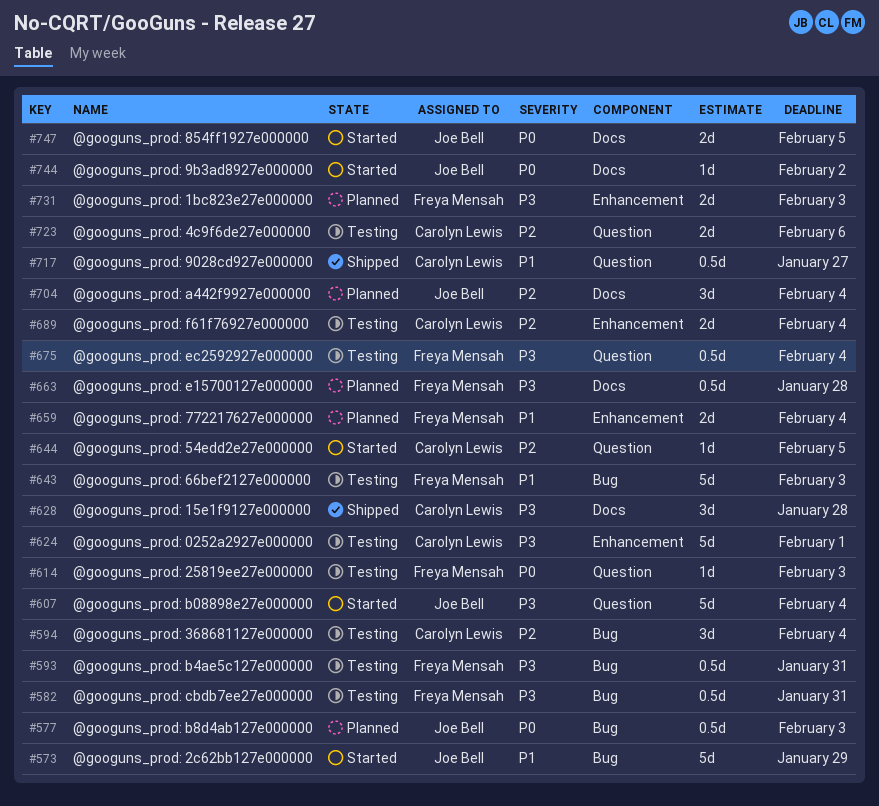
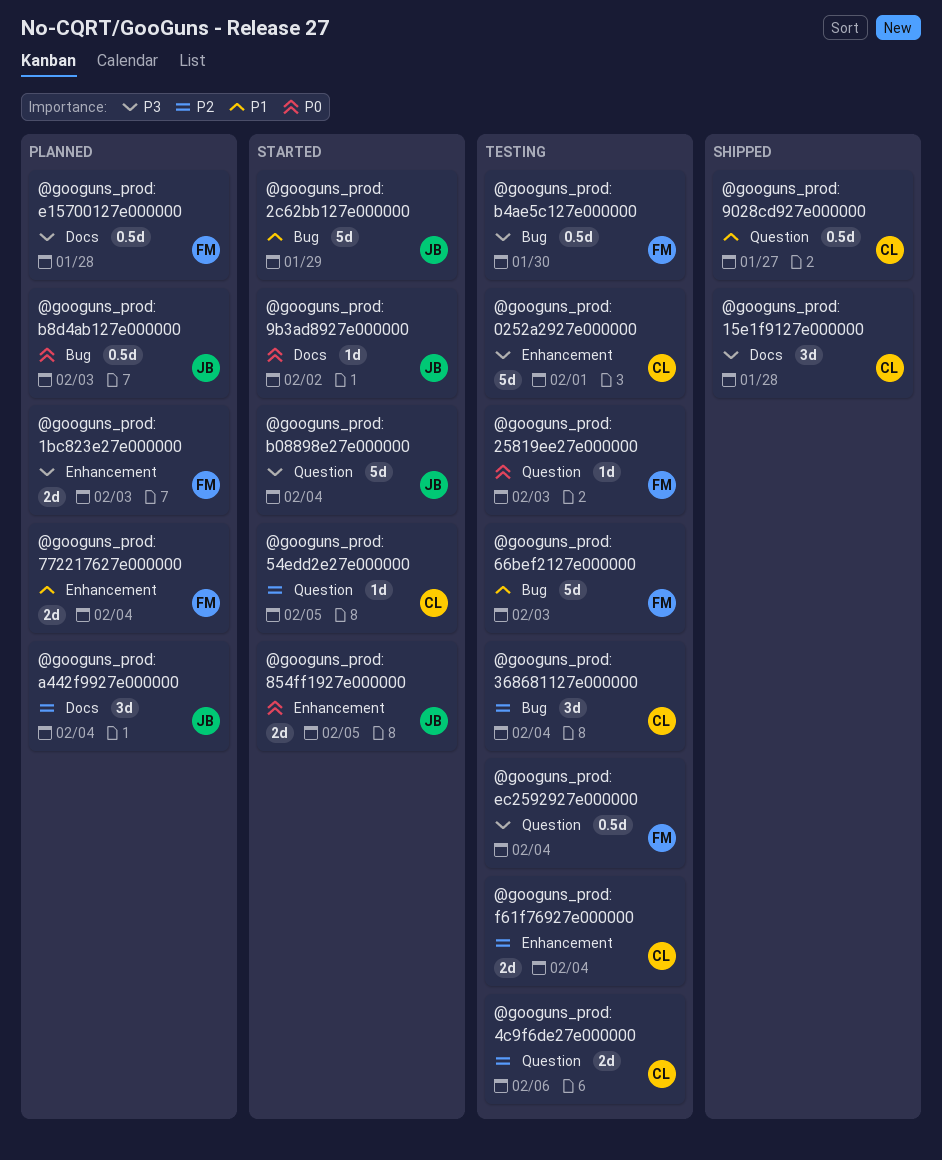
@googuns_prod: 854ff1927e000000, label: Docs -> Enhancement
@googuns_prod: b4ae5c127e000000, due: Jan 31 -> Jan 30
@googuns_prod: cbdb7ee27e000000: present -> none

